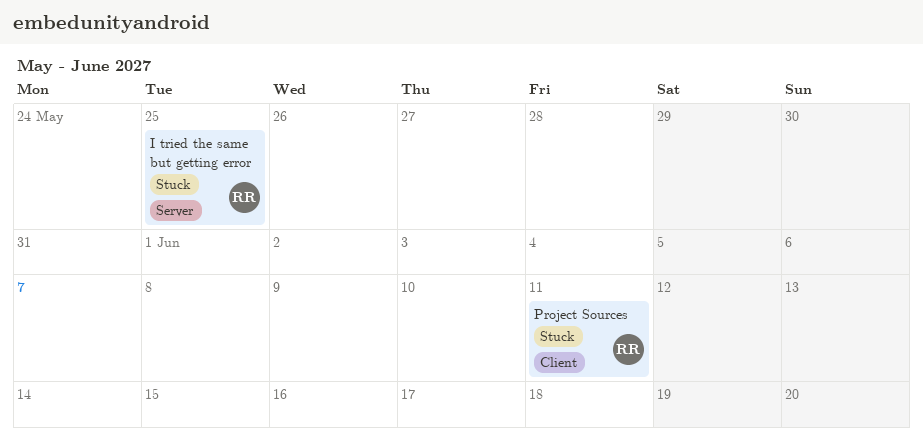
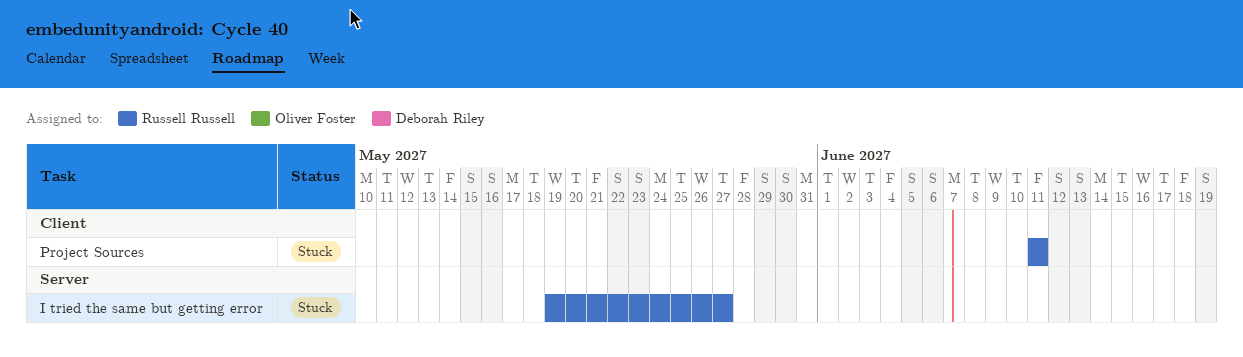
I tried the same but getting error, due: May 25 -> May 27

